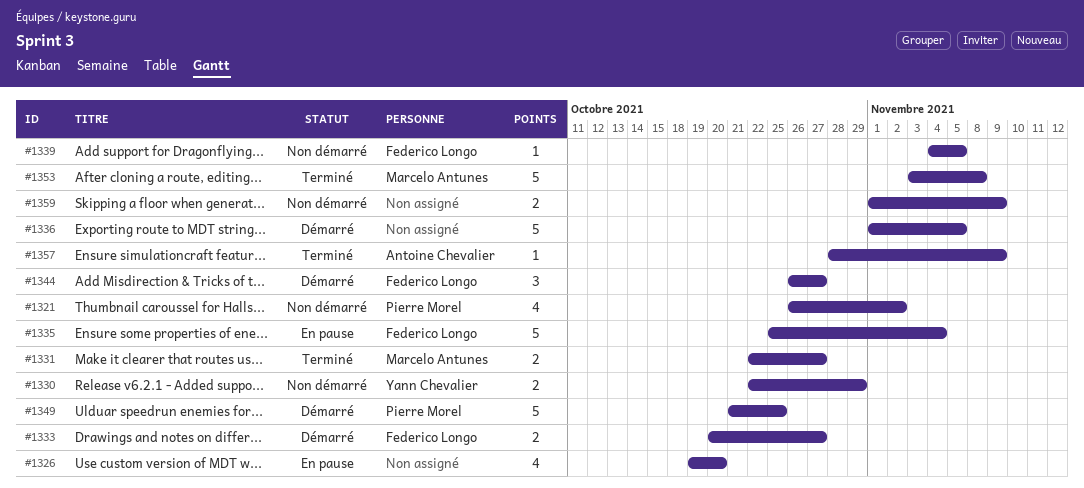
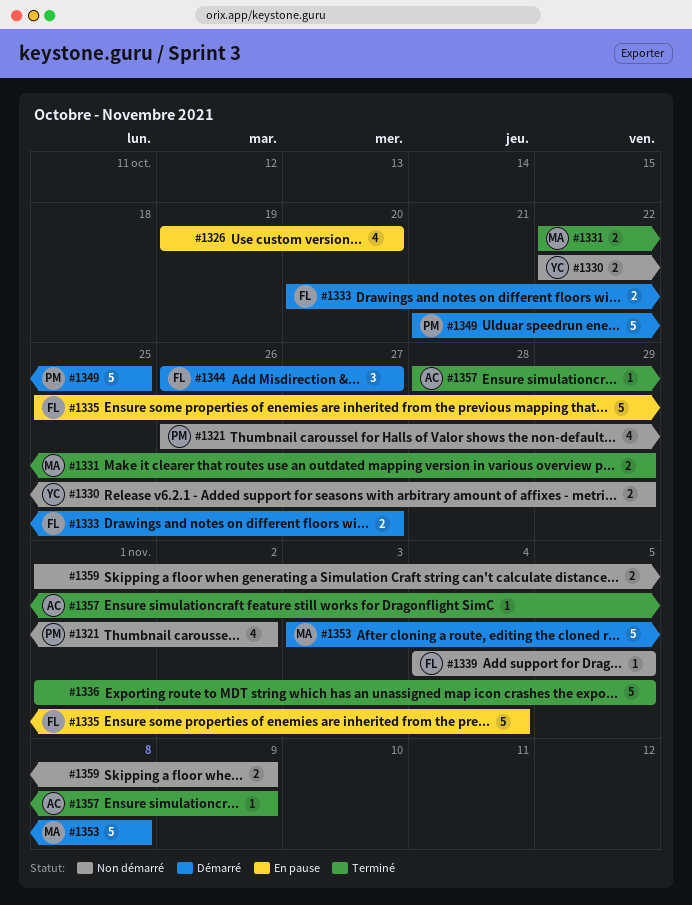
#1331, due: Oct 27 -> Oct 29
#1336, status: Démarré -> Terminé
#1353, status: Terminé -> Démarré

